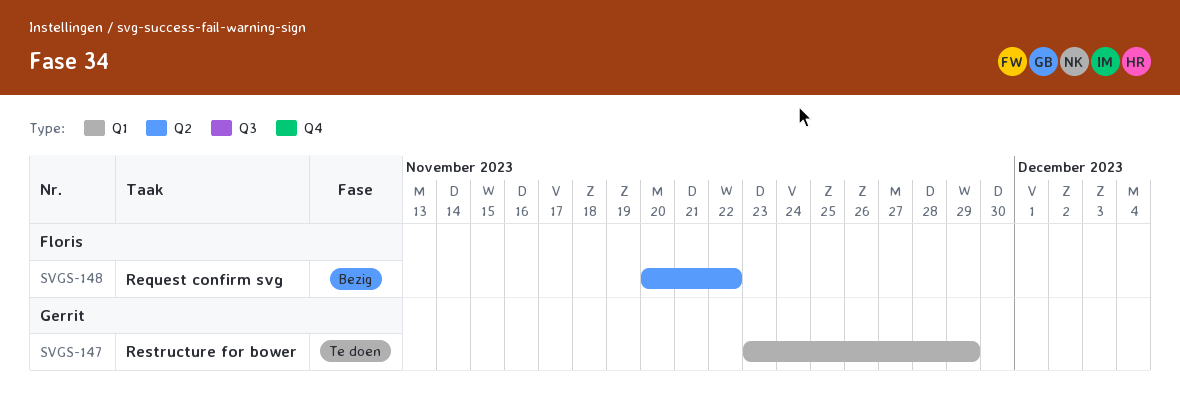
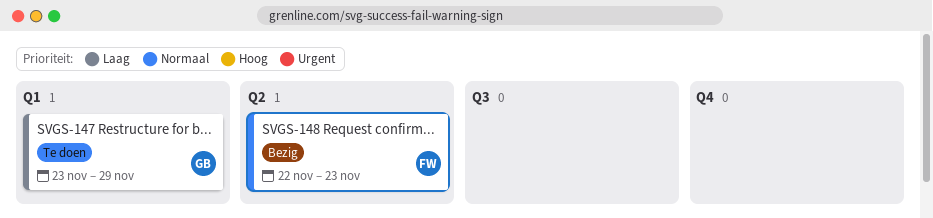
SVGS-148, start: Nov 20 -> Nov 22
SVGS-148, due: Nov 22 -> Nov 23

